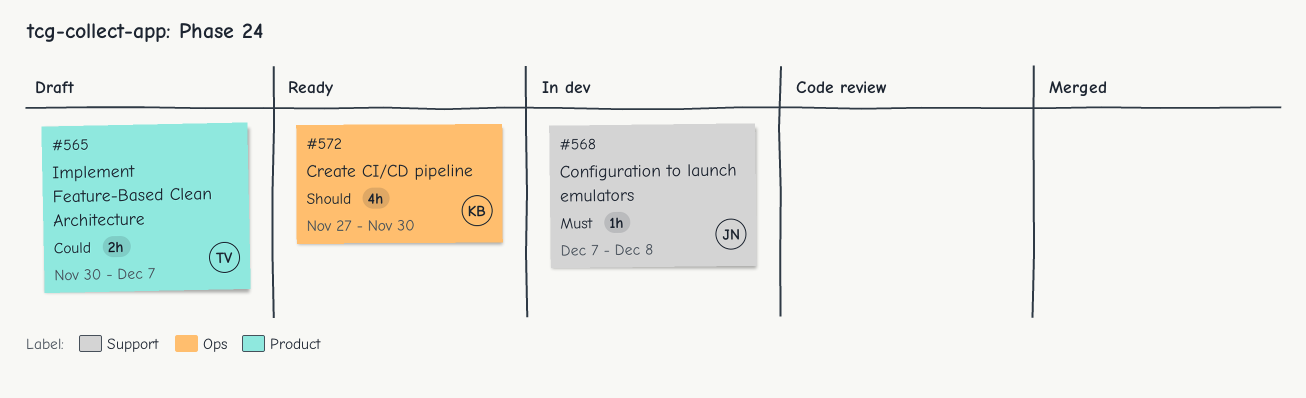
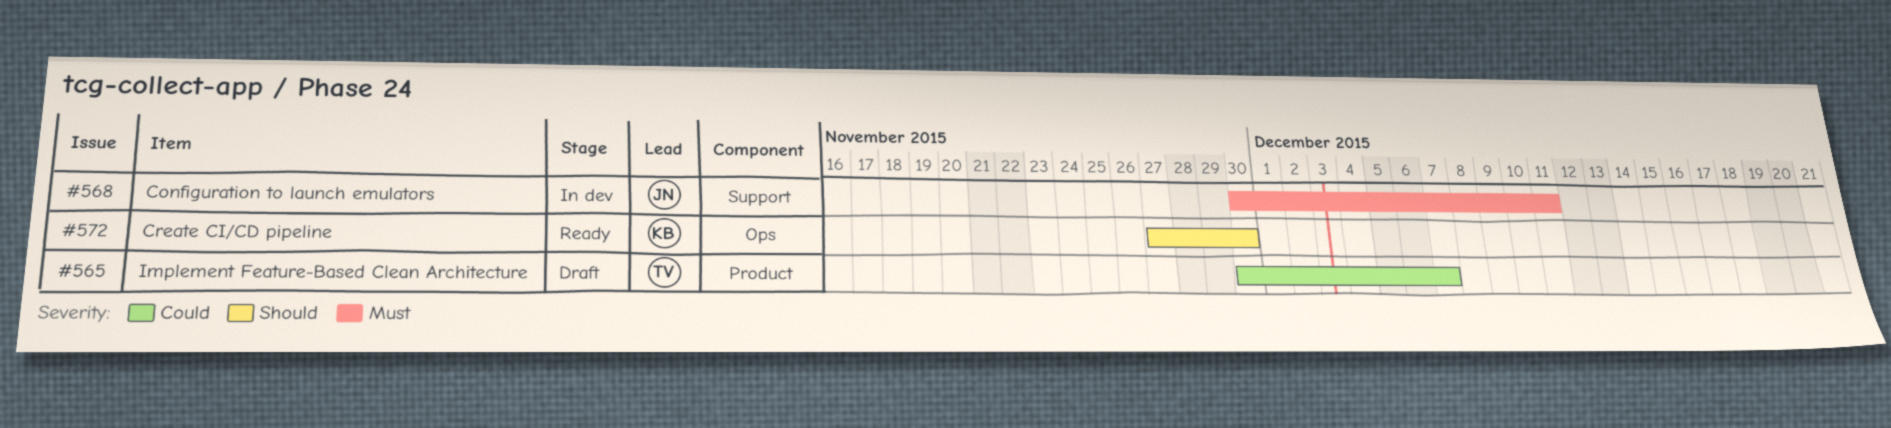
#568, start: Dec 7 -> Nov 30
#568, due: Dec 8 -> Dec 11

